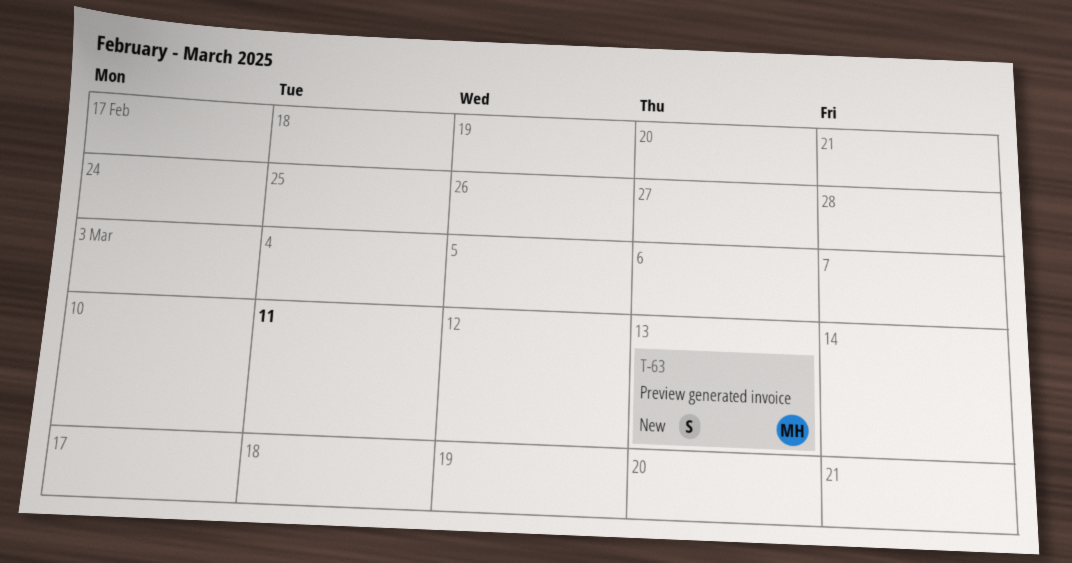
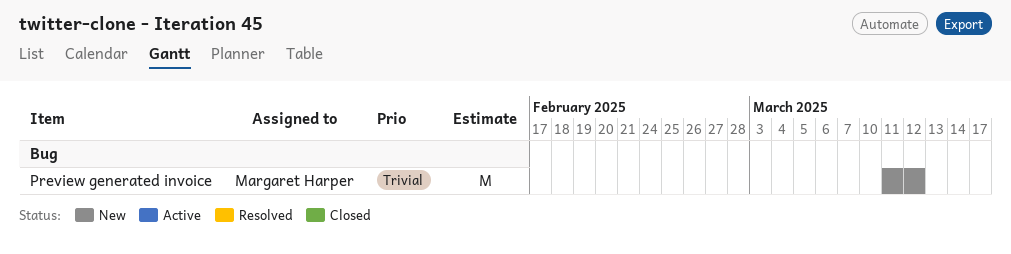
Preview generated invoice, estimate: S -> M
Preview generated invoice, due: Mar 13 -> Mar 12

